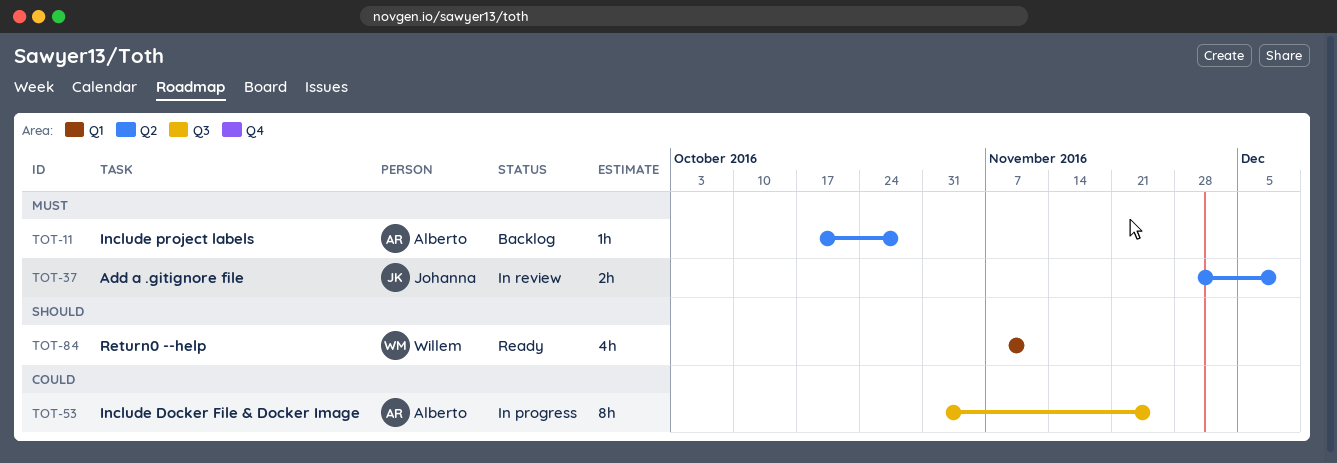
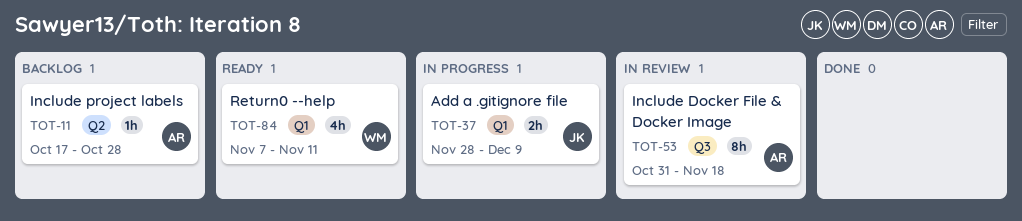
TOT-37, status: In review -> In progress
TOT-37, label: Q2 -> Q1
TOT-53, status: In progress -> In review
TOT-53, due: Nov 25 -> Nov 18

